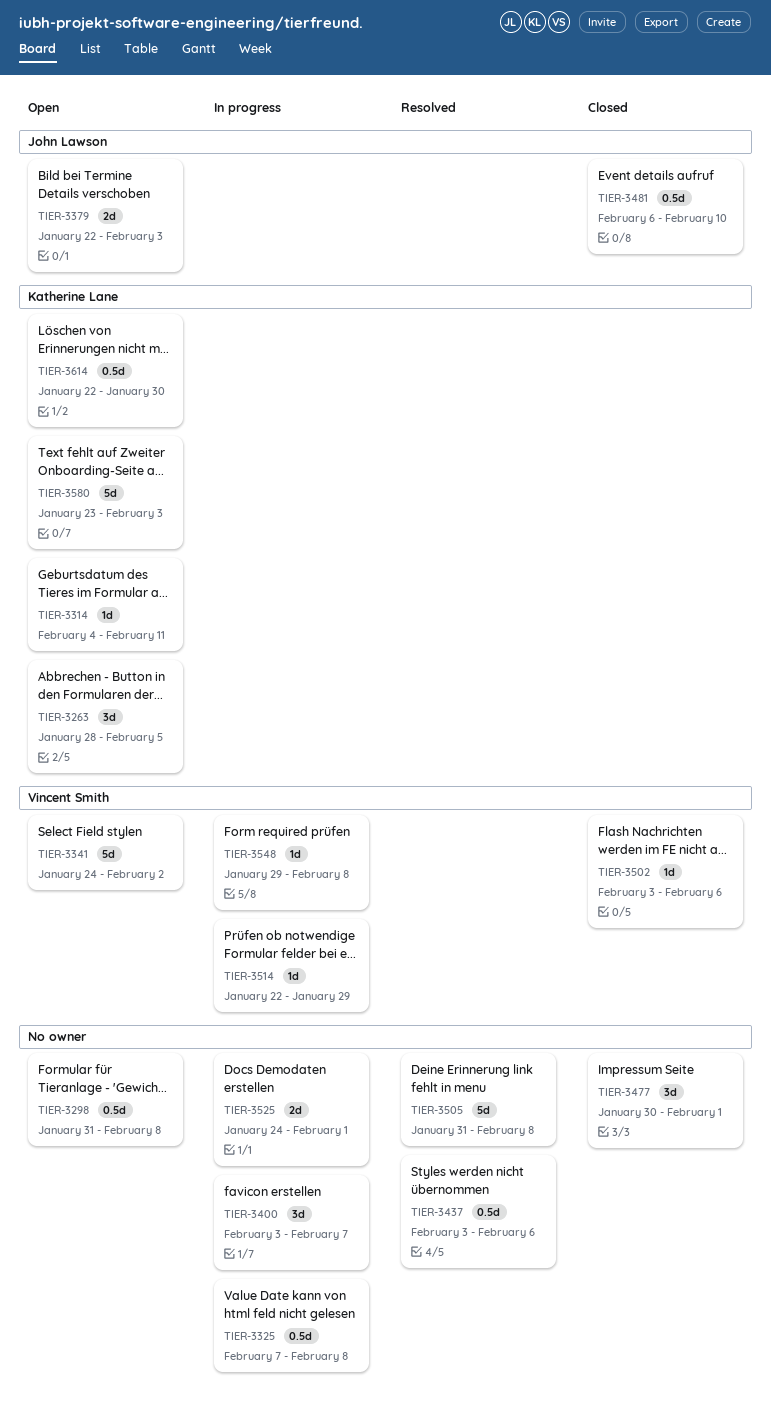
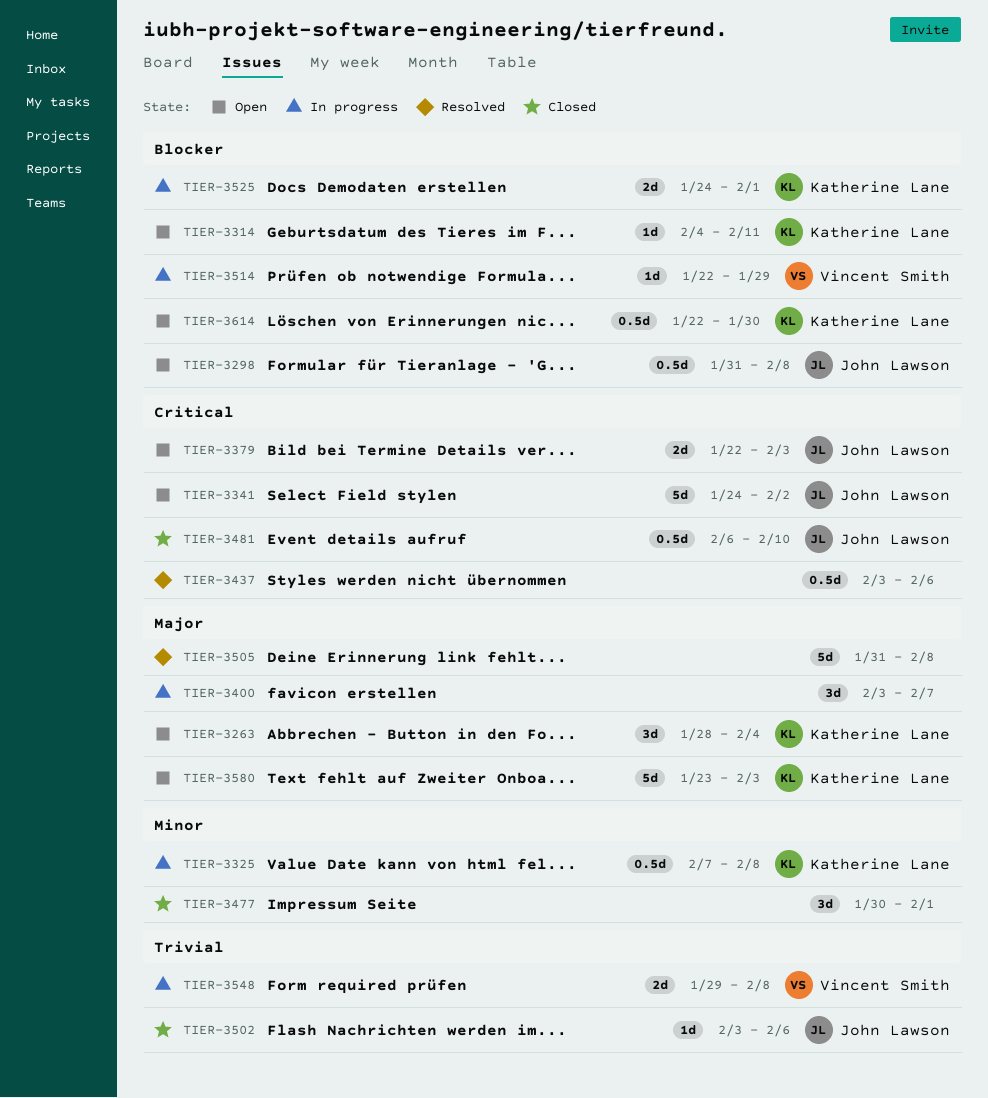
TIER-3263, due: Feb 5 -> Feb 4
TIER-3298, owner: none -> John Lawson
TIER-3325, owner: none -> Katherine Lane
TIER-3341, owner: Vincent Smith -> John Lawson
TIER-3502, owner: Vincent Smith -> John Lawson
TIER-3525, owner: none -> Katherine Lane
TIER-3548, estimate: 1d -> 2d

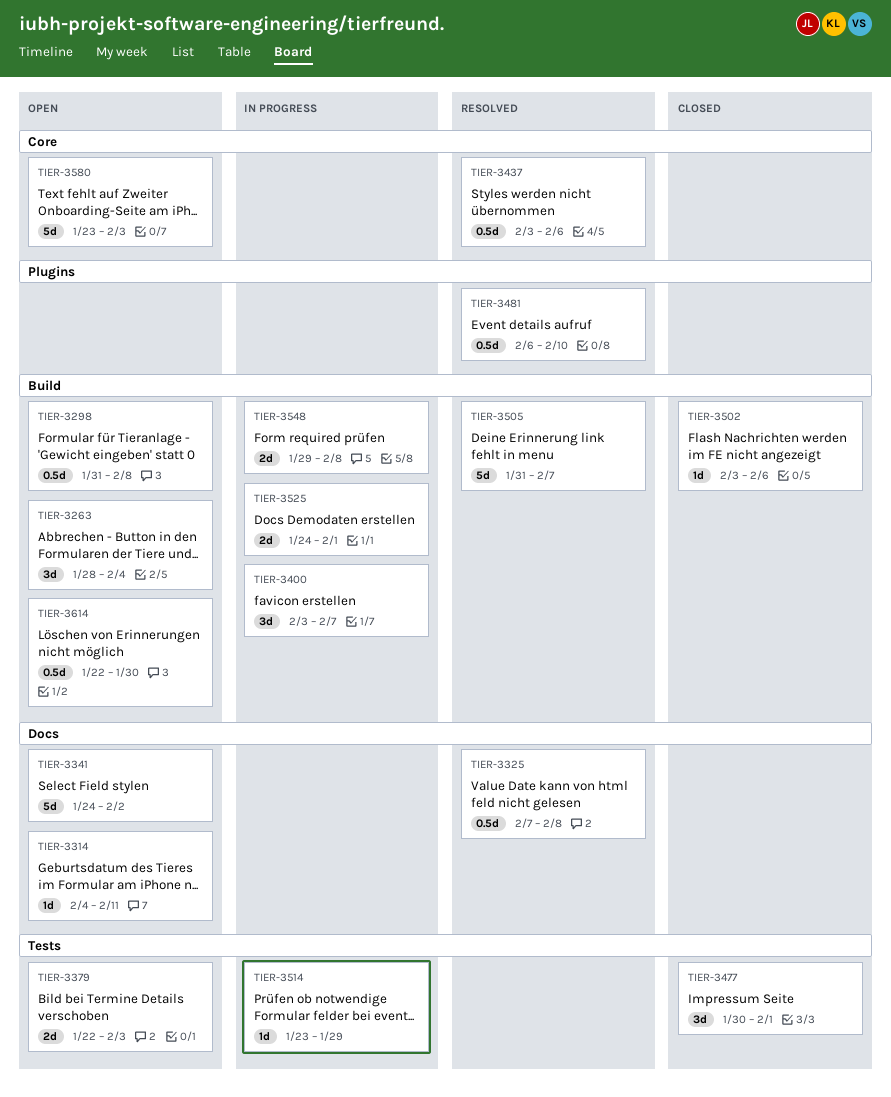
TIER-3325, status: In progress -> Resolved
TIER-3481, status: Closed -> Resolved
TIER-3505, due: Feb 8 -> Feb 7
TIER-3514, start: Jan 22 -> Jan 23

